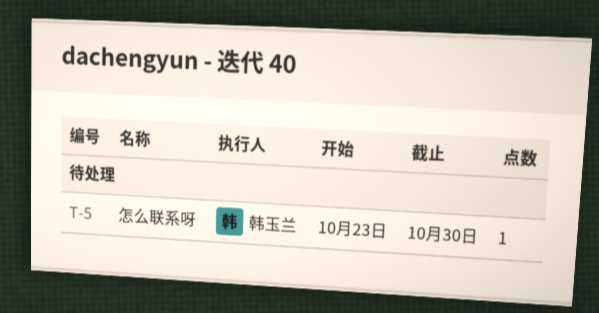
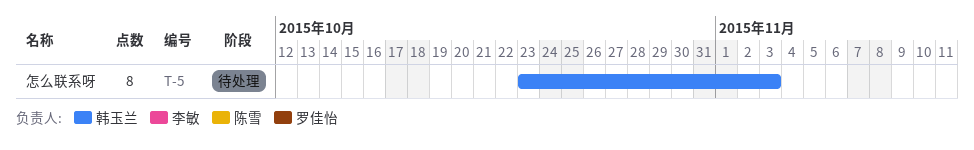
T-5, estimate: 1 -> 8
T-5, due: Oct 30 -> Nov 3

